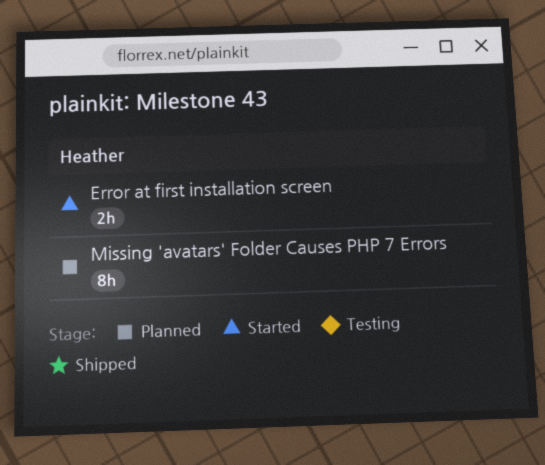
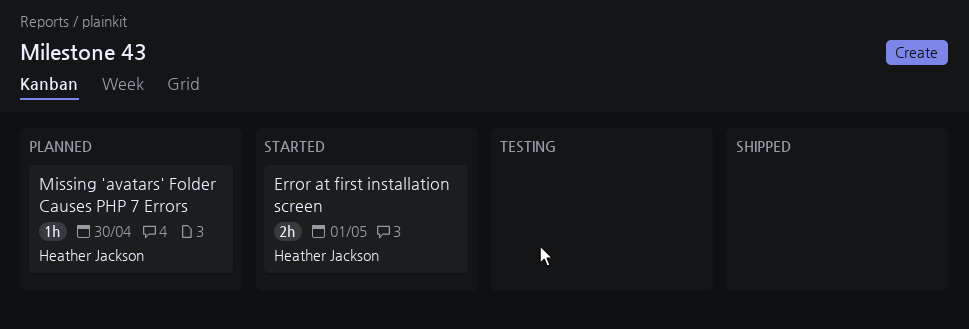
Missing 'avatars' Folder Causes PHP 7 Errors, estimate: 8h -> 1h

